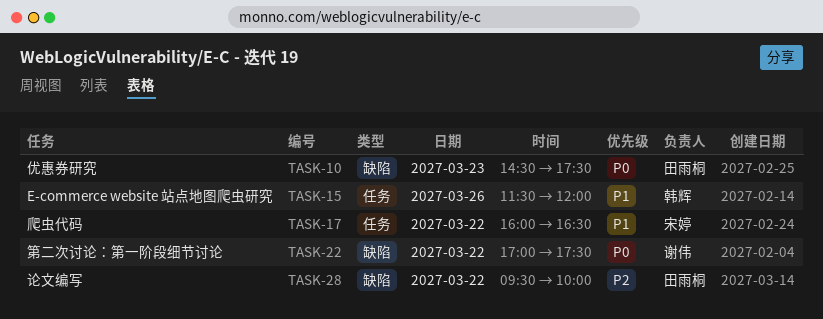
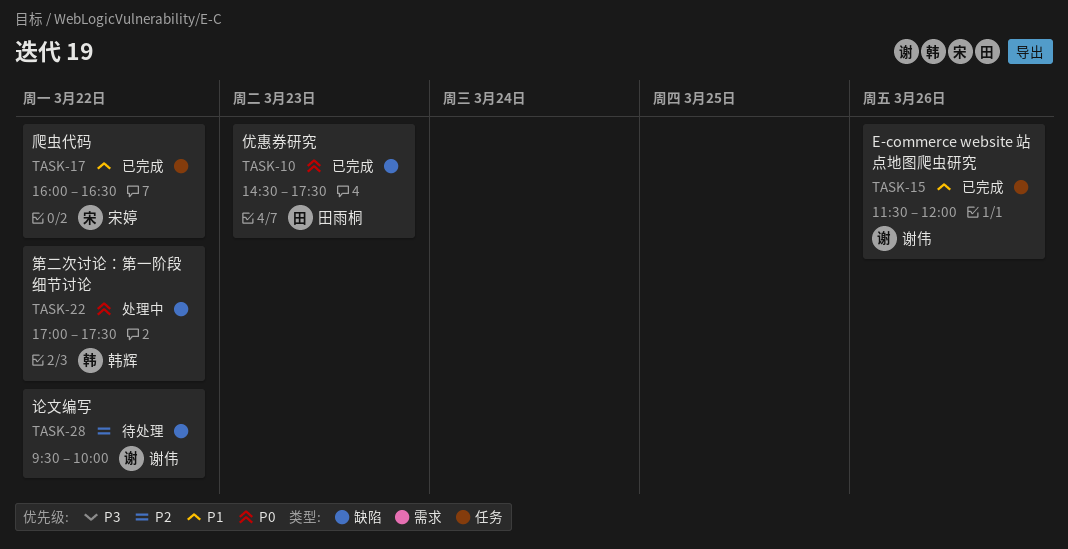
TASK-15, owner: 韩辉 -> 谢伟
TASK-22, owner: 谢伟 -> 韩辉
TASK-28, owner: 田雨桐 -> 谢伟

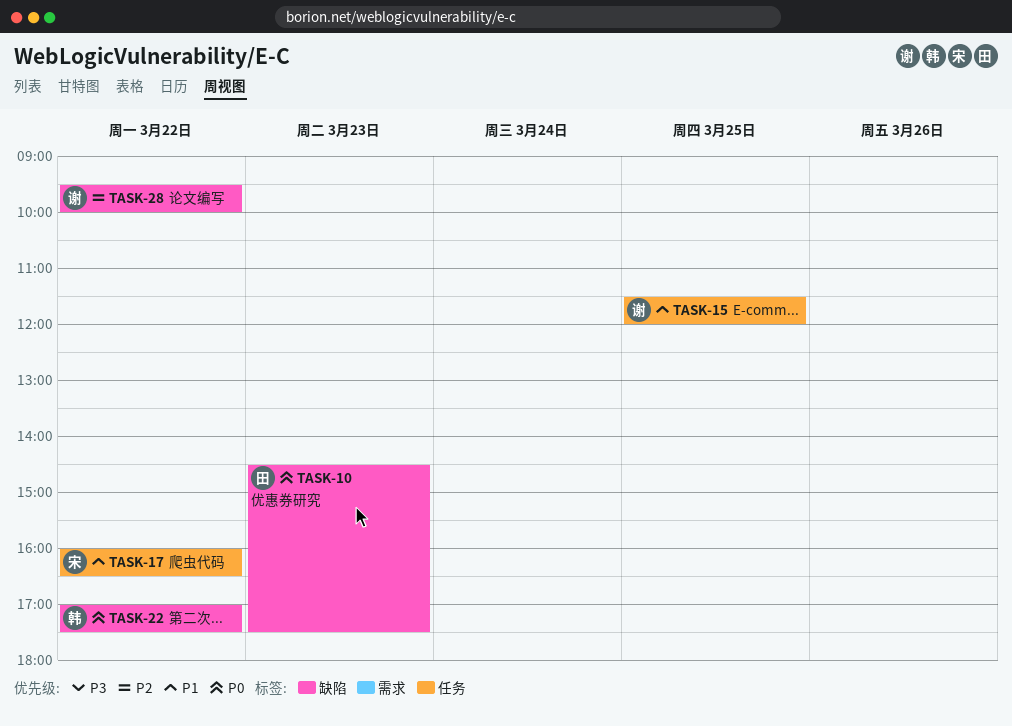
TASK-15, day: Mar 26 -> Mar 25

